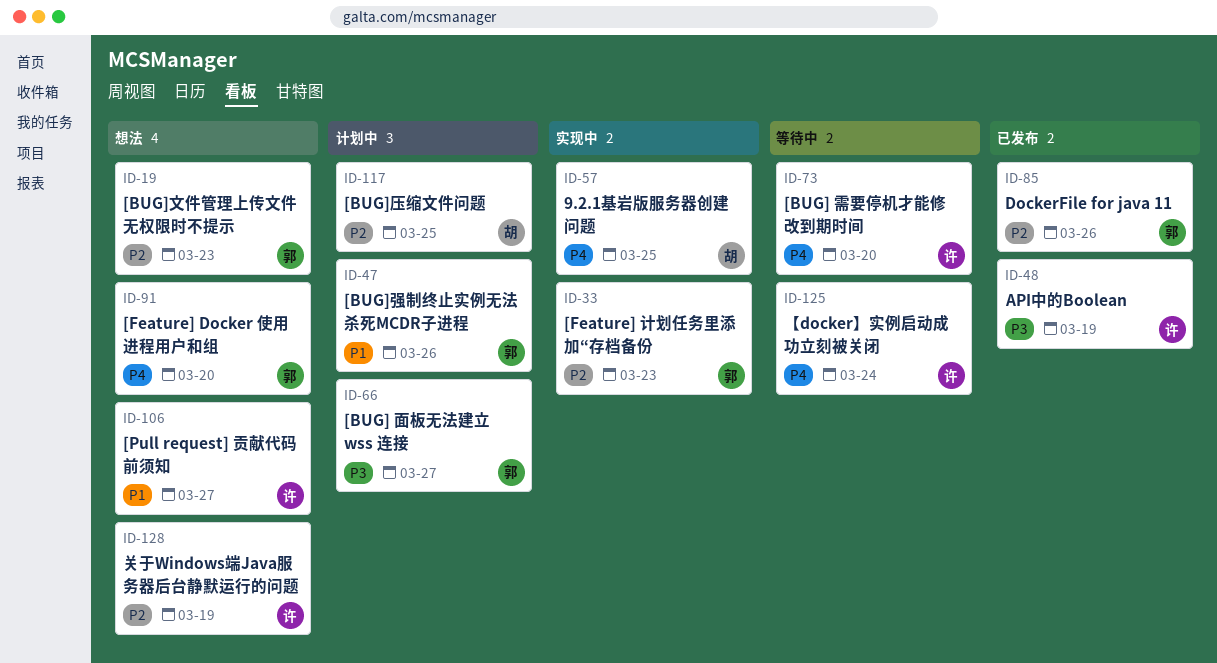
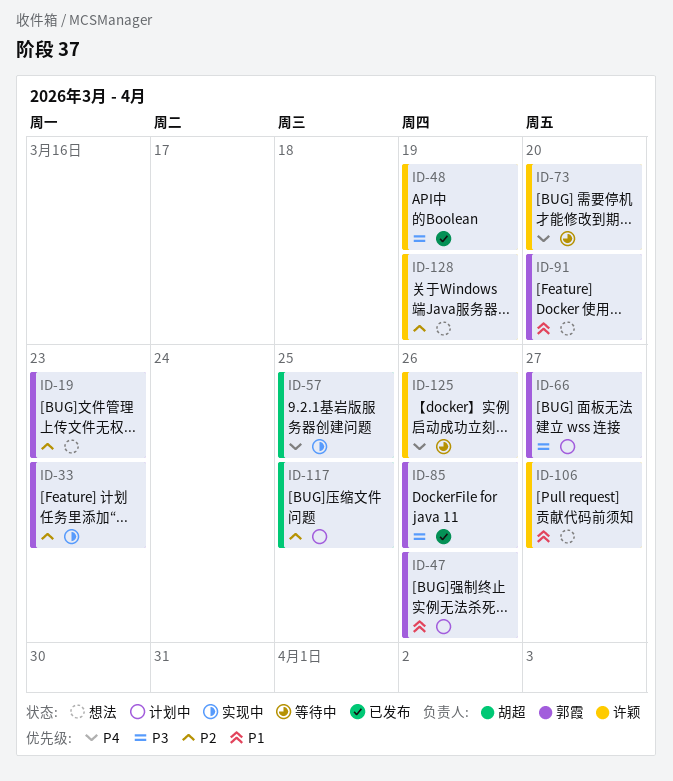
ID-85, priority: P2 -> P3
ID-91, priority: P4 -> P1
ID-125, due: Mar 24 -> Mar 26

